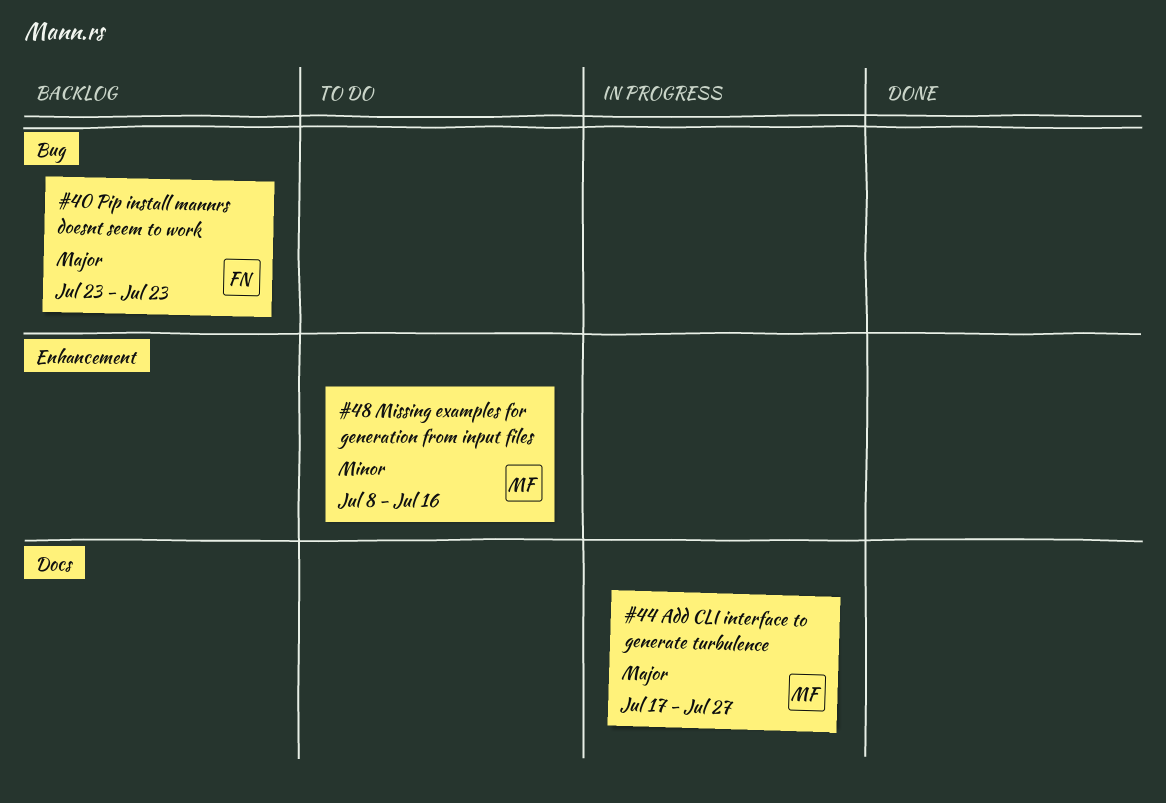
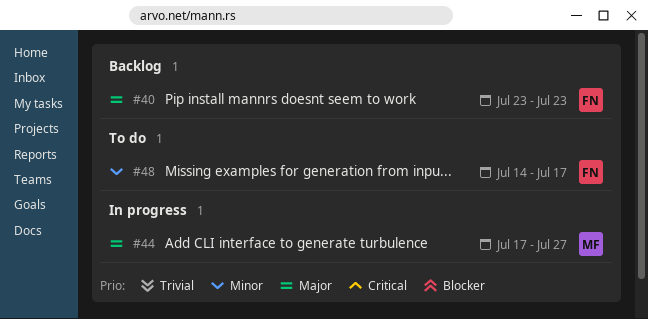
#48, owner: MF -> FN
#48, start: Jul 8 -> Jul 14
#48, due: Jul 16 -> Jul 17

